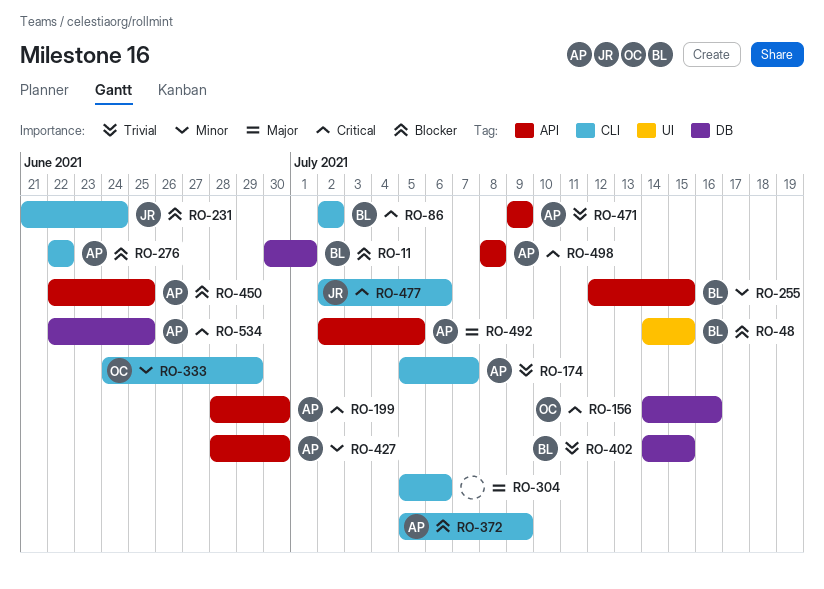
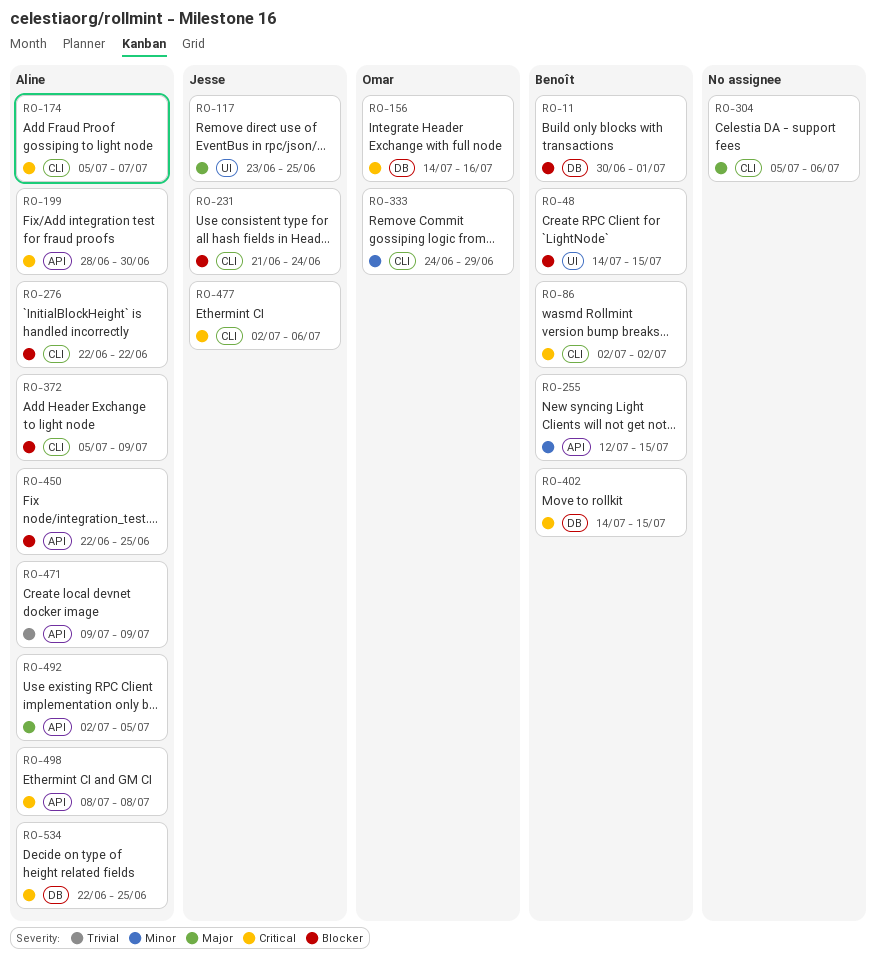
RO-117: none -> present
RO-174, priority: Trivial -> Critical
RO-402, priority: Trivial -> Critical
RO-427: present -> none

